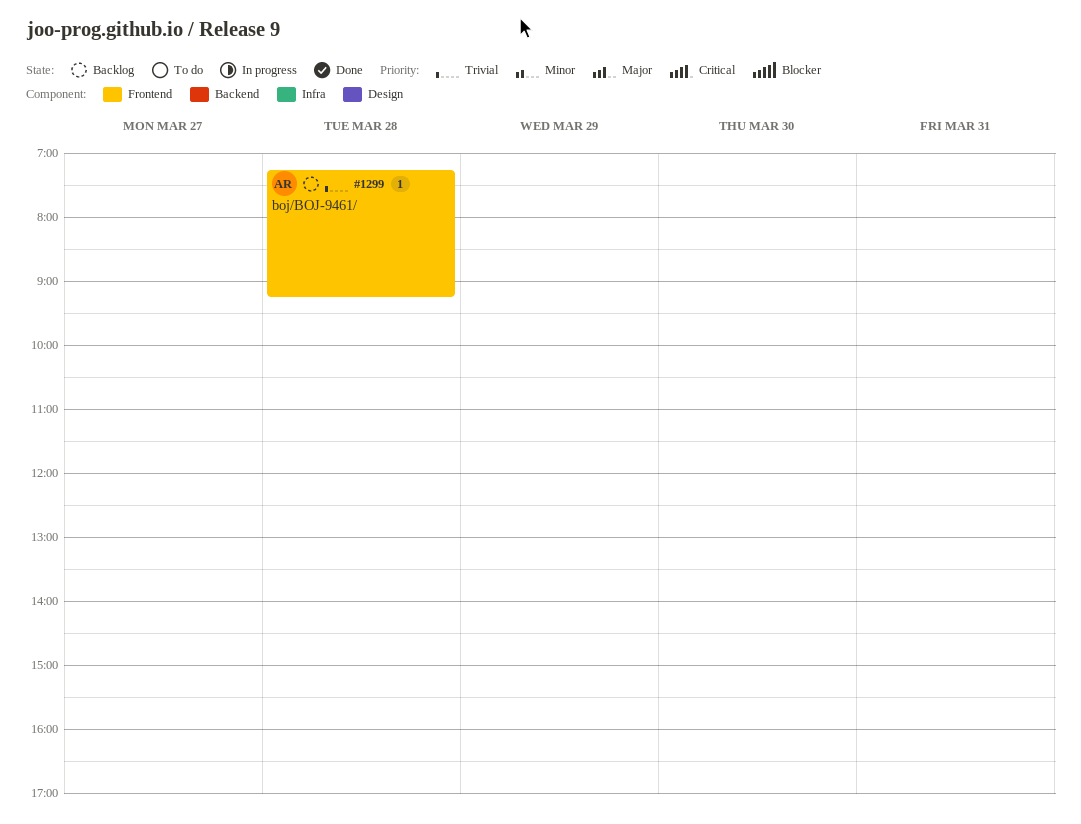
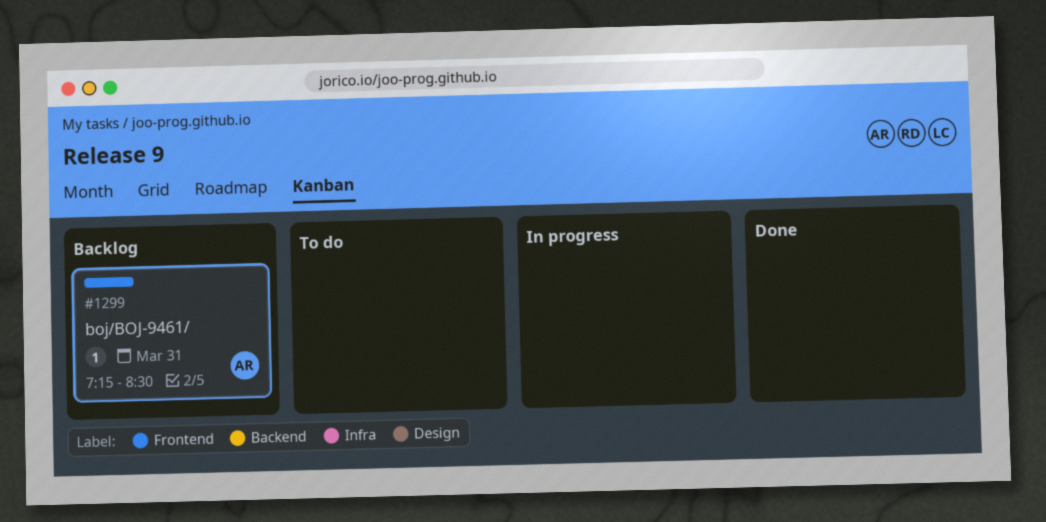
#1299, day: Mar 28 -> Mar 31
#1299, ends: 09:15 -> 08:30

